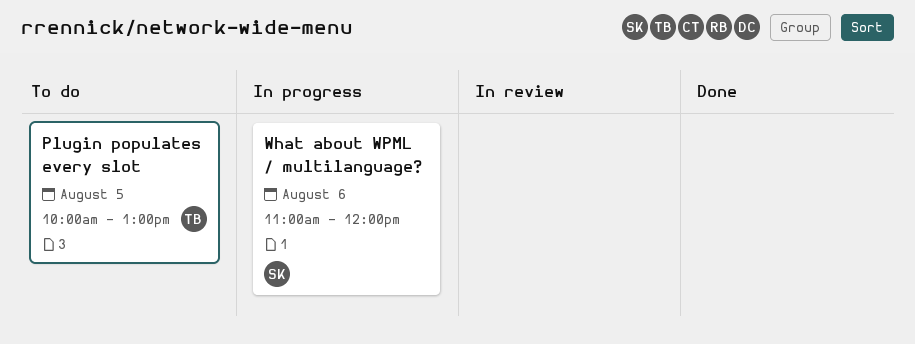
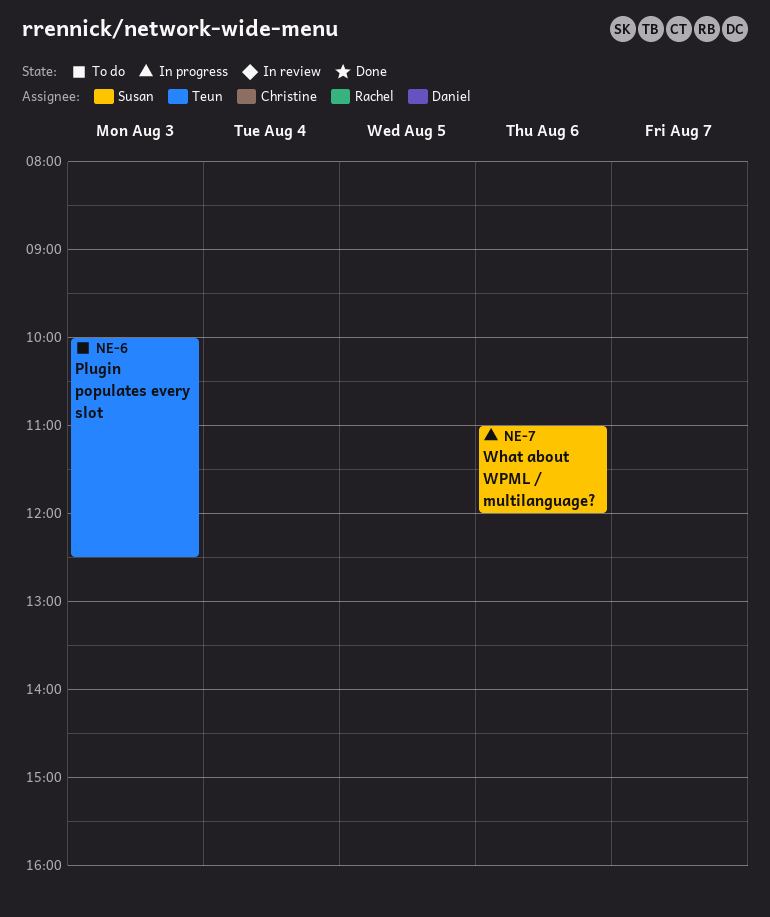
Plugin populates every slot, day: Aug 5 -> Aug 3
Plugin populates every slot, ends: 13:00 -> 12:30

